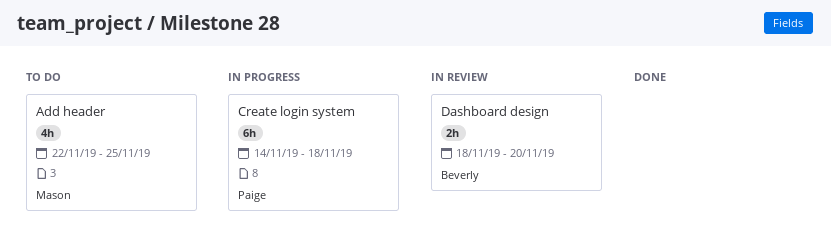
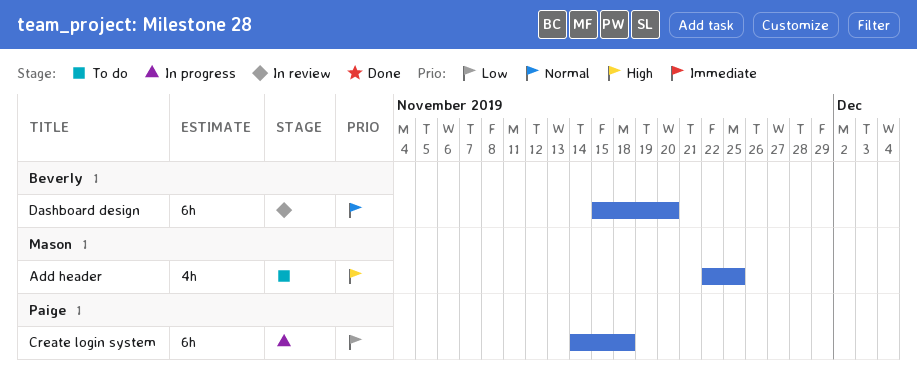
Dashboard design, estimate: 2h -> 6h
Dashboard design, start: Nov 18 -> Nov 15

